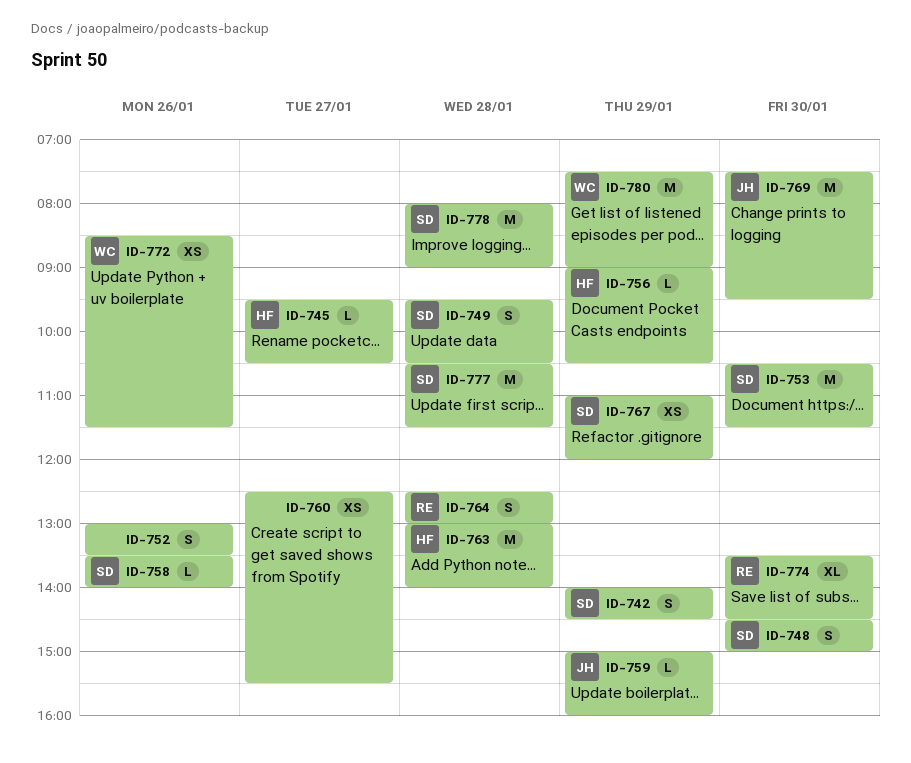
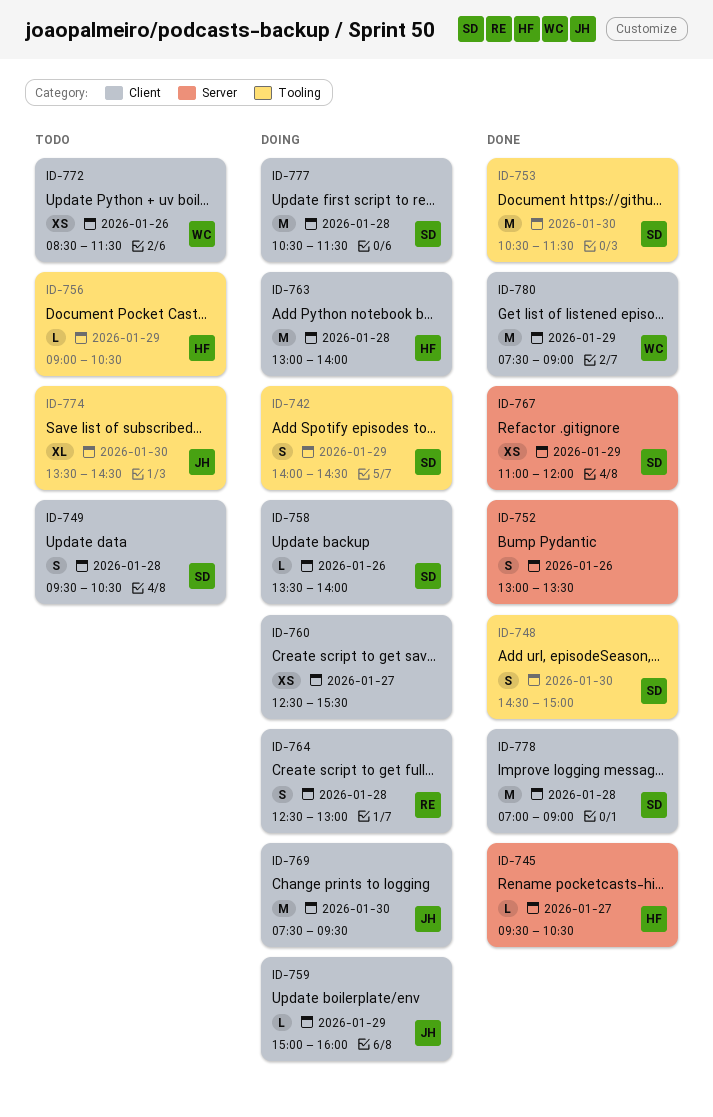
ID-774, owner: RE -> JH
ID-778, begins: 08:00 -> 07:00

